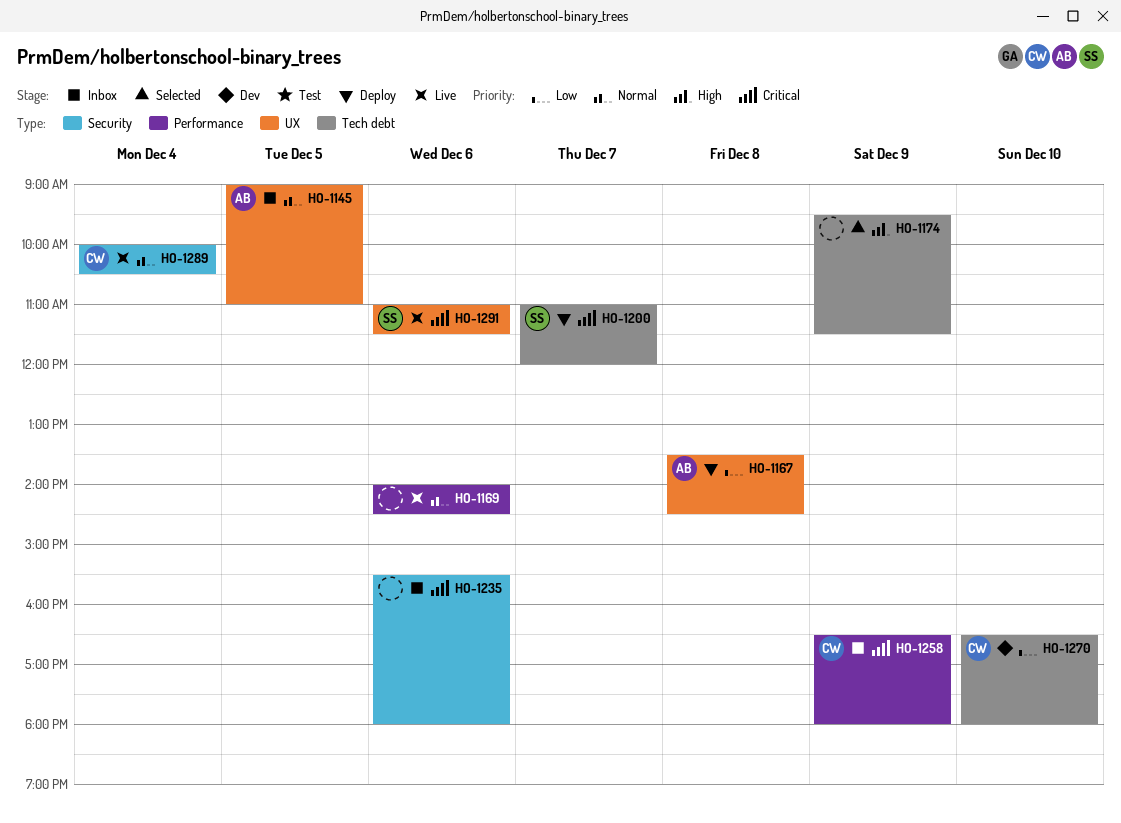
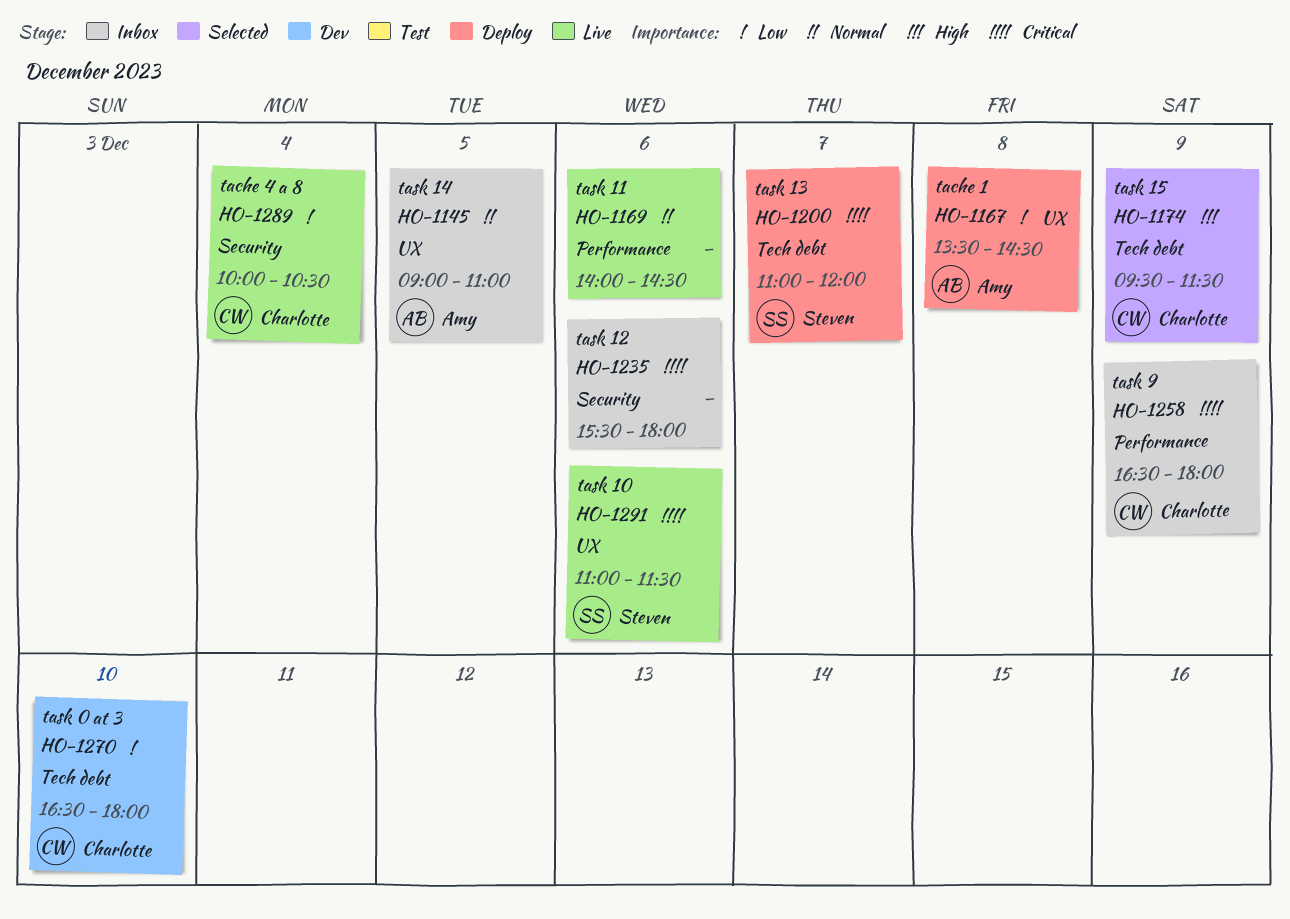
HO-1174, owner: none -> Charlotte
HO-1289, priority: Normal -> Low

